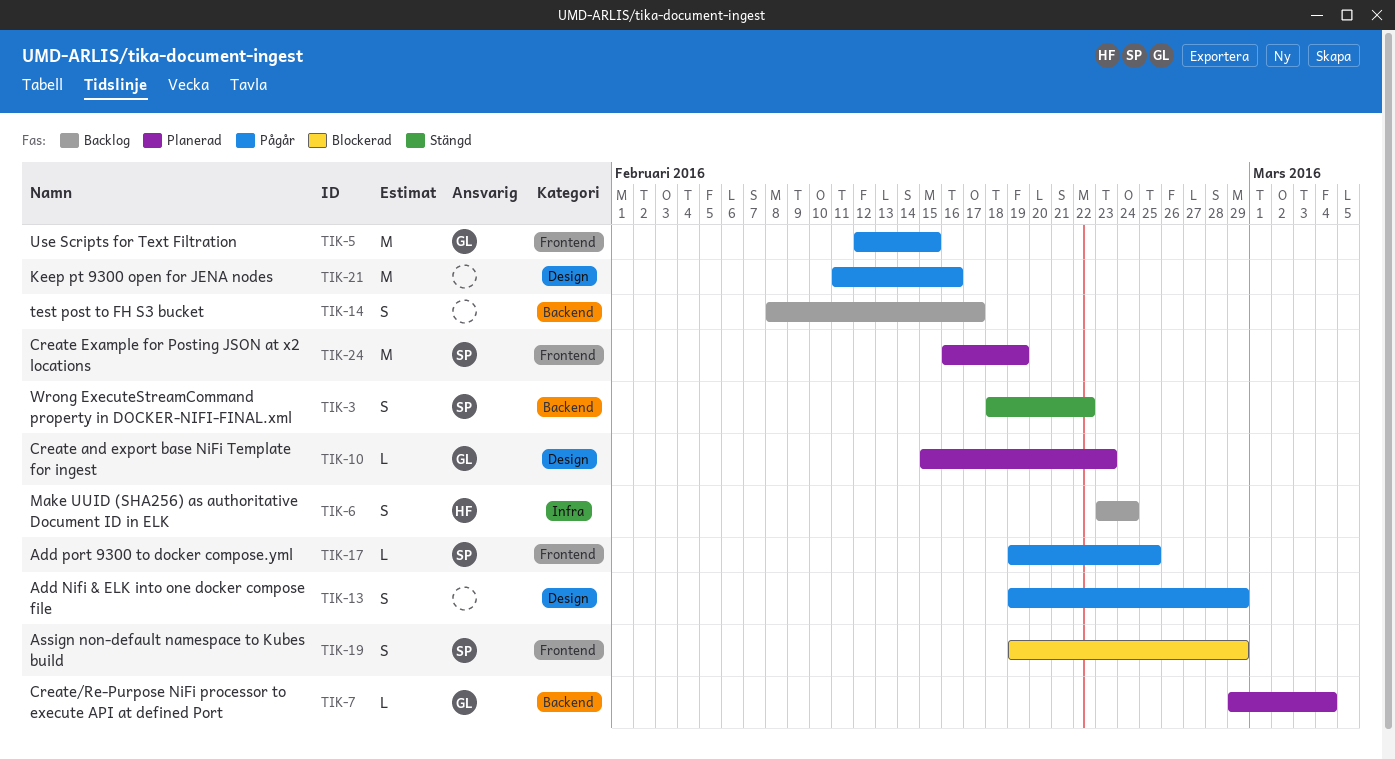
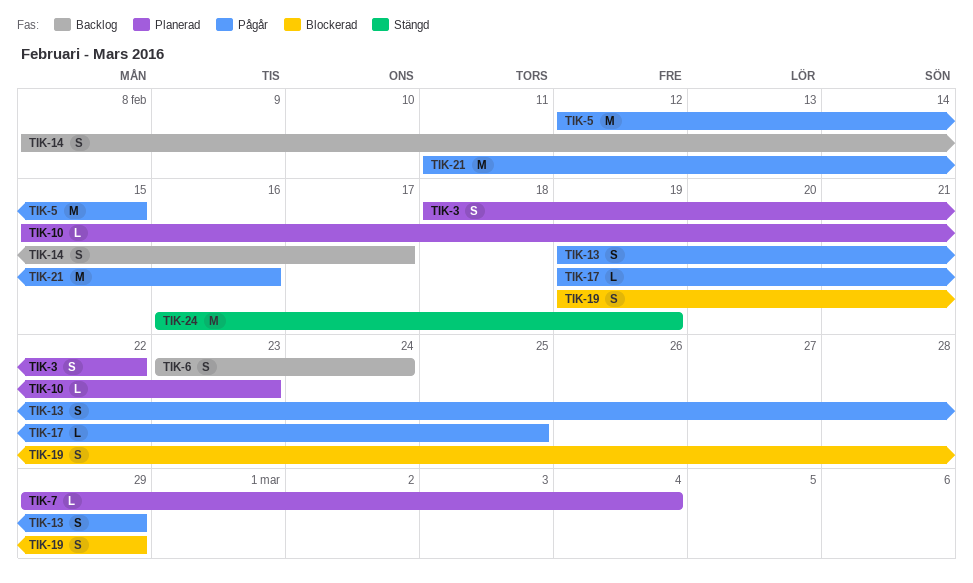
TIK-3, status: Stängd -> Planerad
TIK-24, status: Planerad -> Stängd

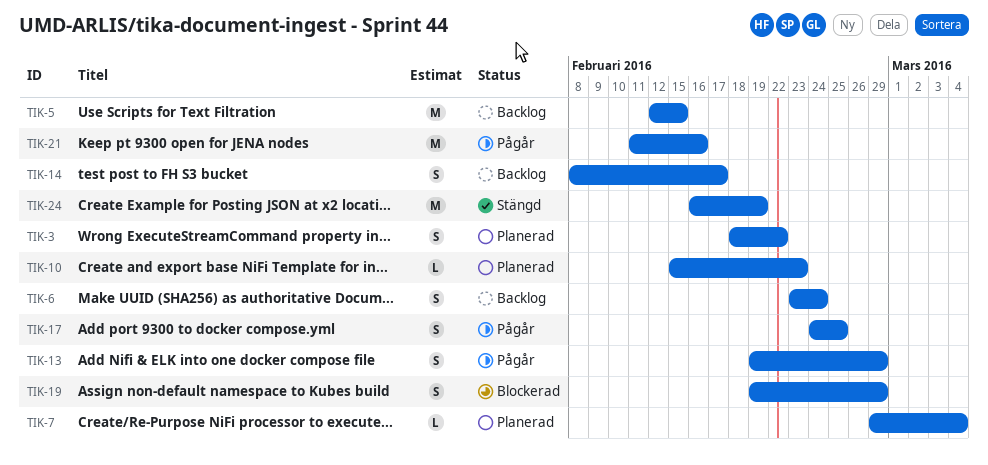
TIK-5, status: Pågår -> Backlog
TIK-17, estimate: L -> S
TIK-17, start: Feb 19 -> Feb 24

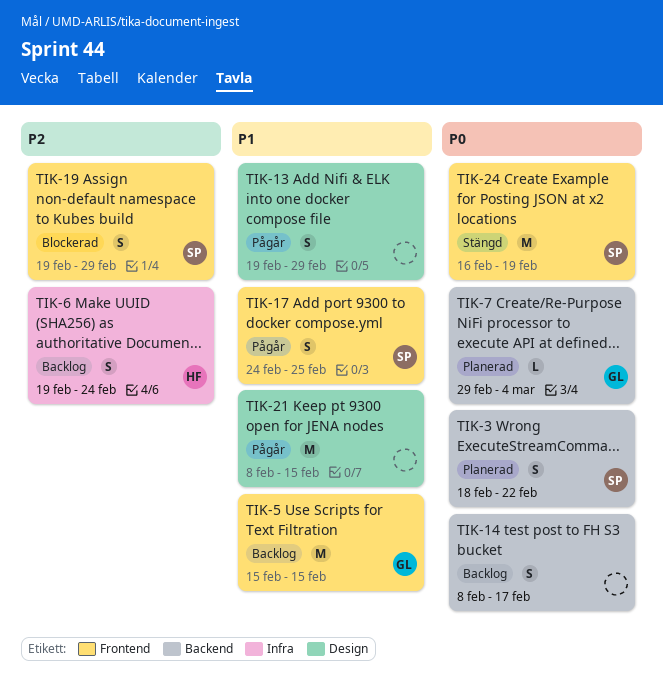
TIK-5, start: Feb 12 -> Feb 15
TIK-6, start: Feb 23 -> Feb 19
TIK-10: present -> none
TIK-21, start: Feb 11 -> Feb 8
TIK-21, due: Feb 16 -> Feb 15

